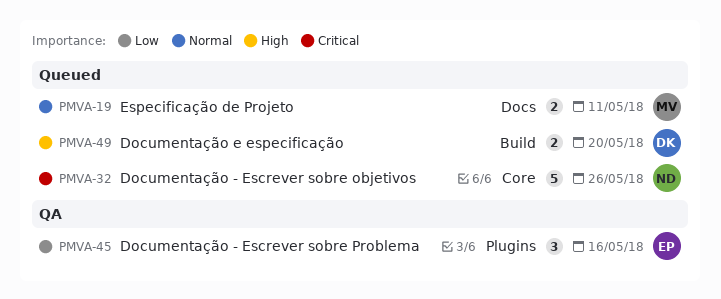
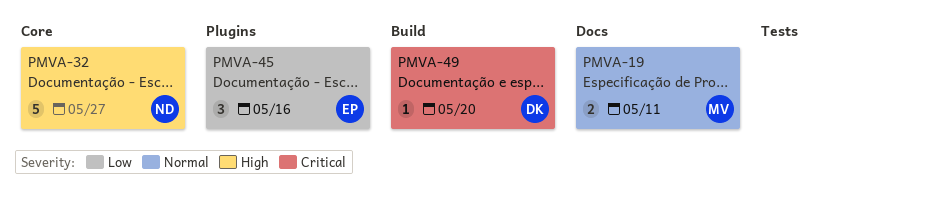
PMVA-32, priority: Critical -> High
PMVA-32, due: May 26 -> May 27
PMVA-49, priority: High -> Critical
PMVA-49, estimate: 2 -> 1

